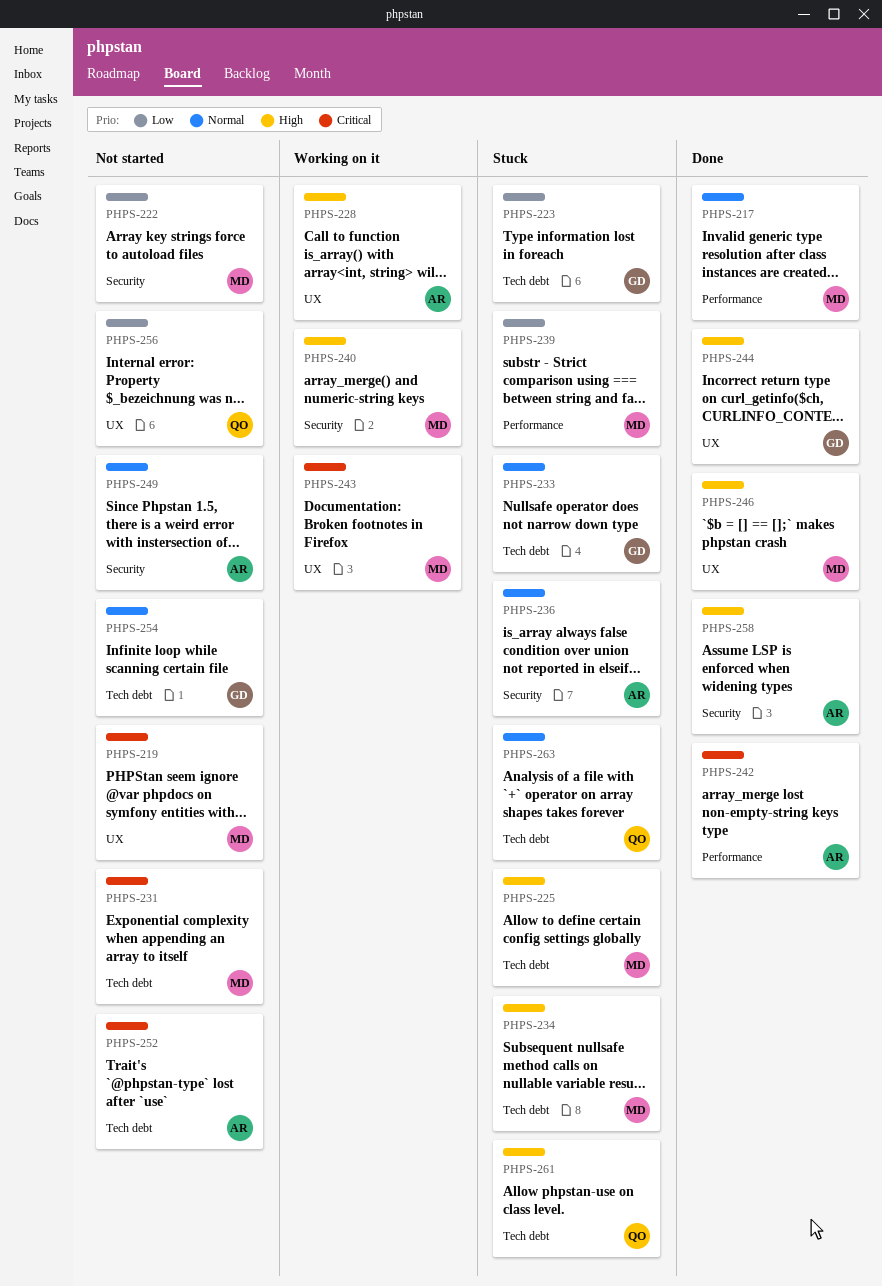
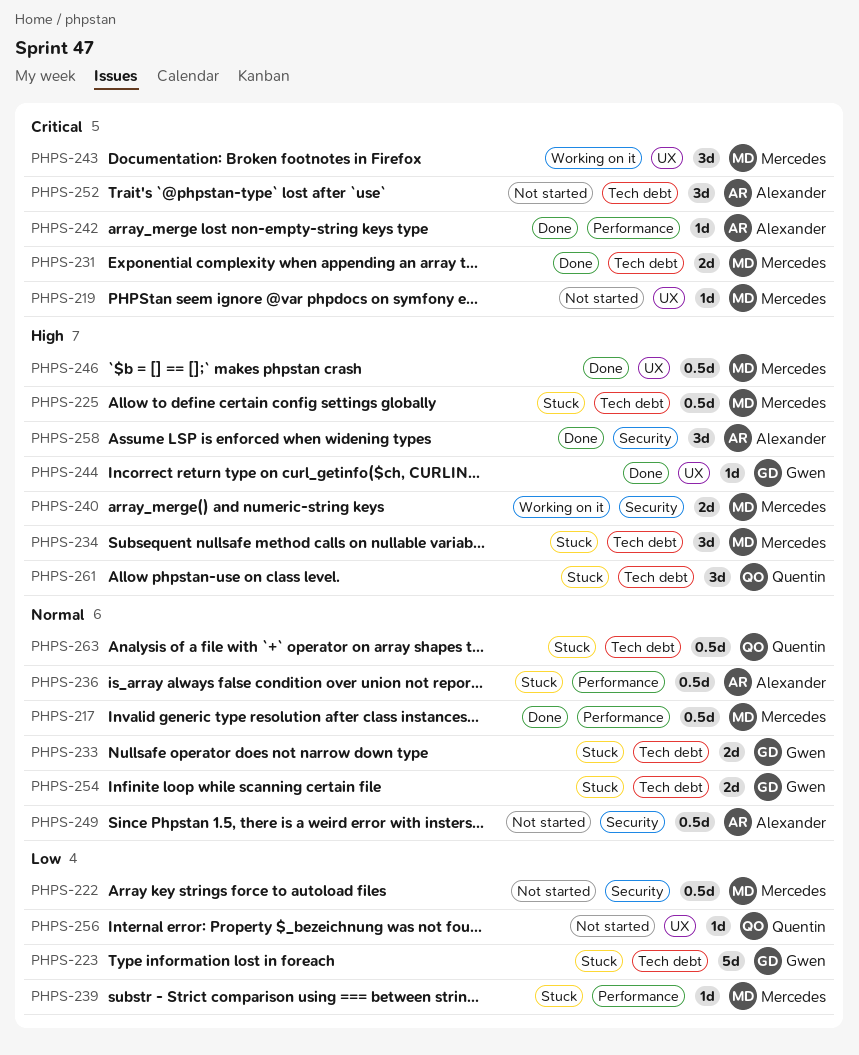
PHPS-228: present -> none
PHPS-231, status: Not started -> Done
PHPS-236, label: Security -> Performance
PHPS-254, status: Not started -> Stuck

